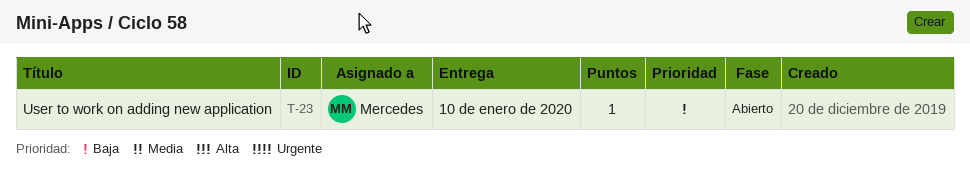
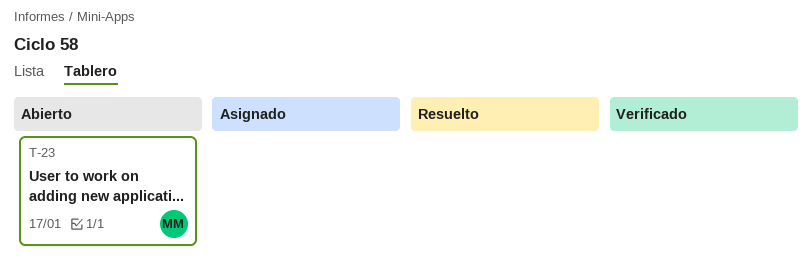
T-23, due: Jan 10 -> Jan 17

